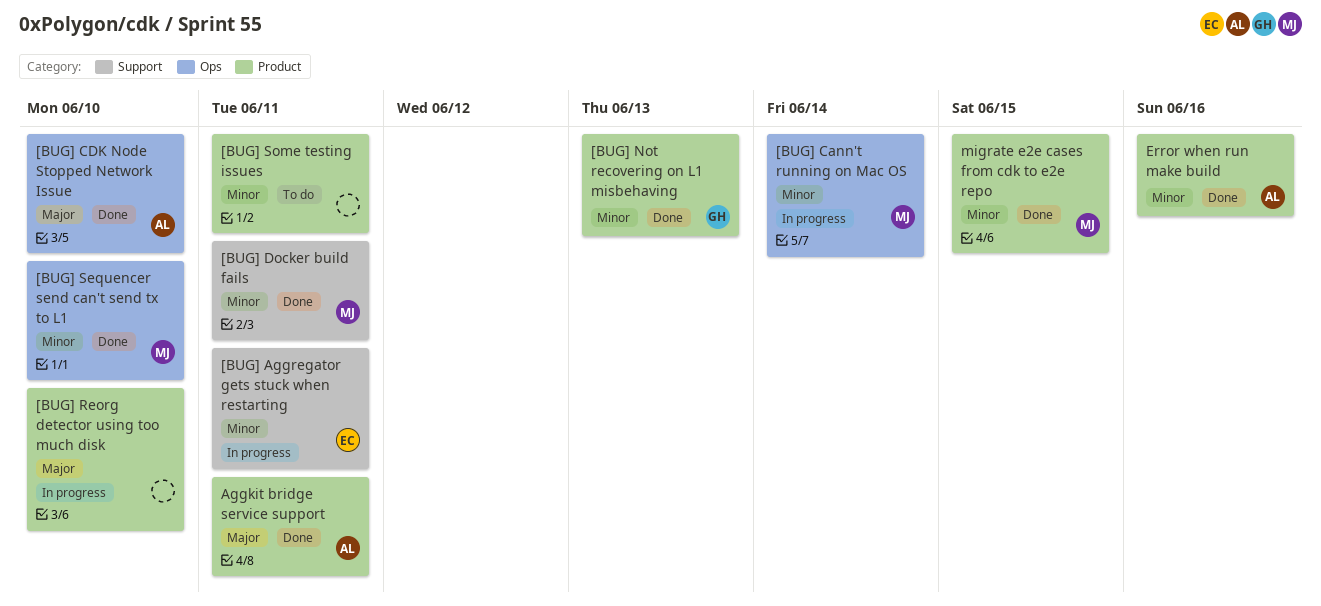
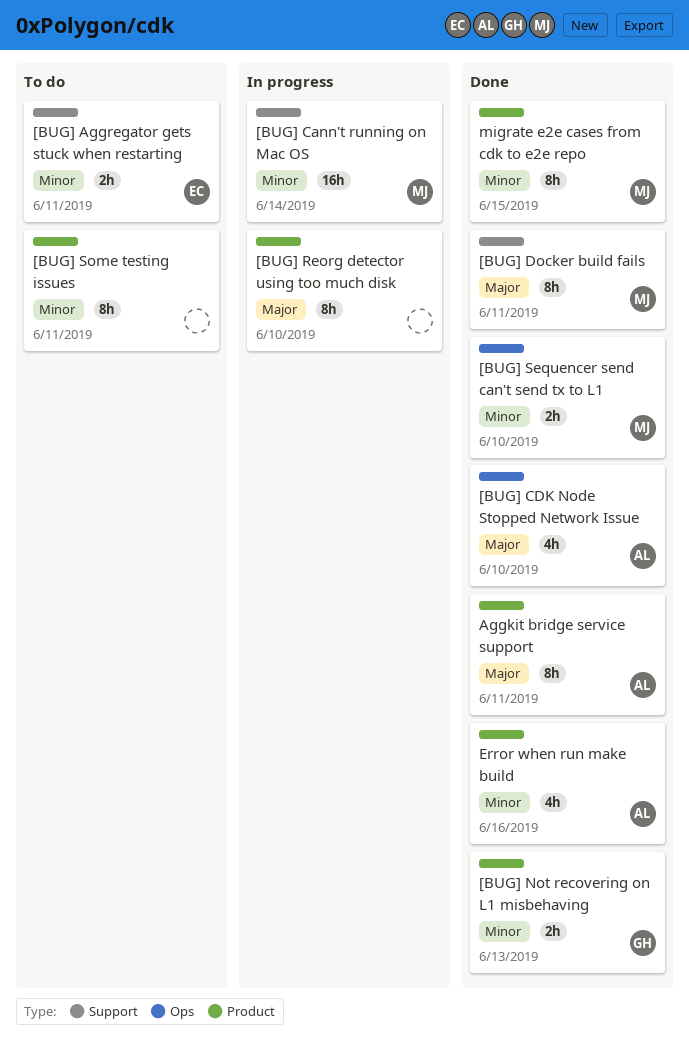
[BUG] Aggregator gets stuck when restarting, status: In progress -> To do
[BUG] Cann't running on Mac OS, label: Ops -> Support
[BUG] Docker build fails, priority: Minor -> Major

